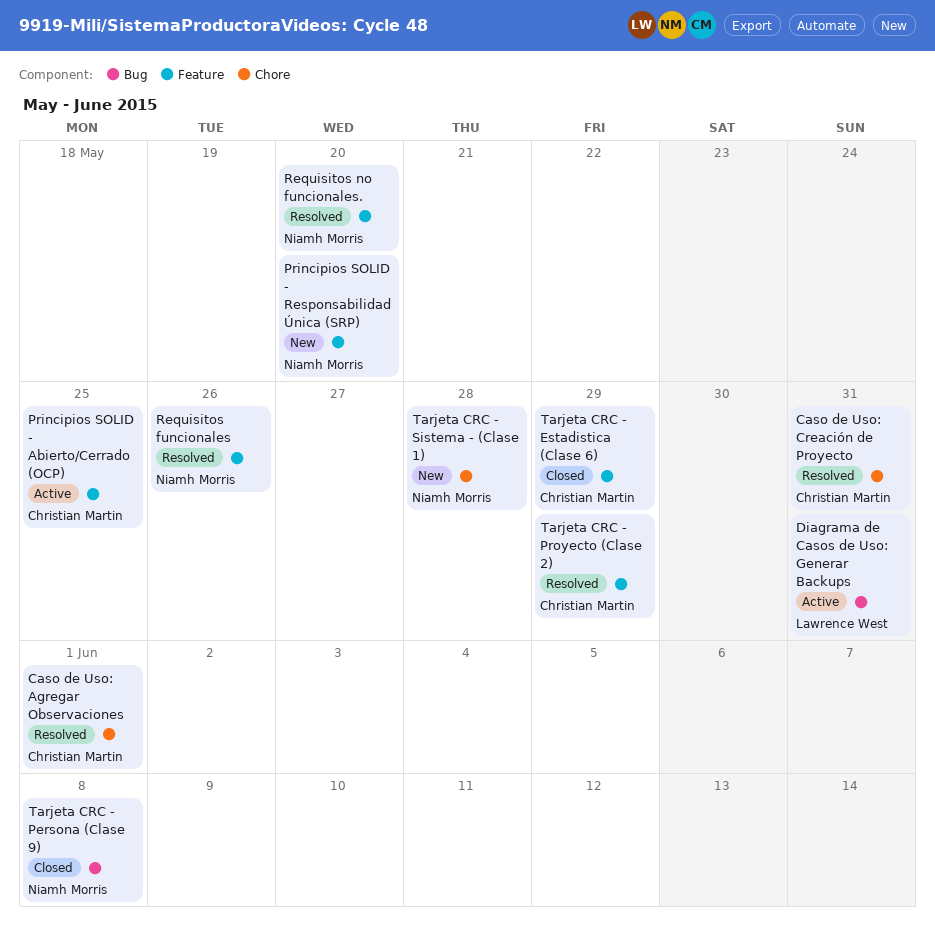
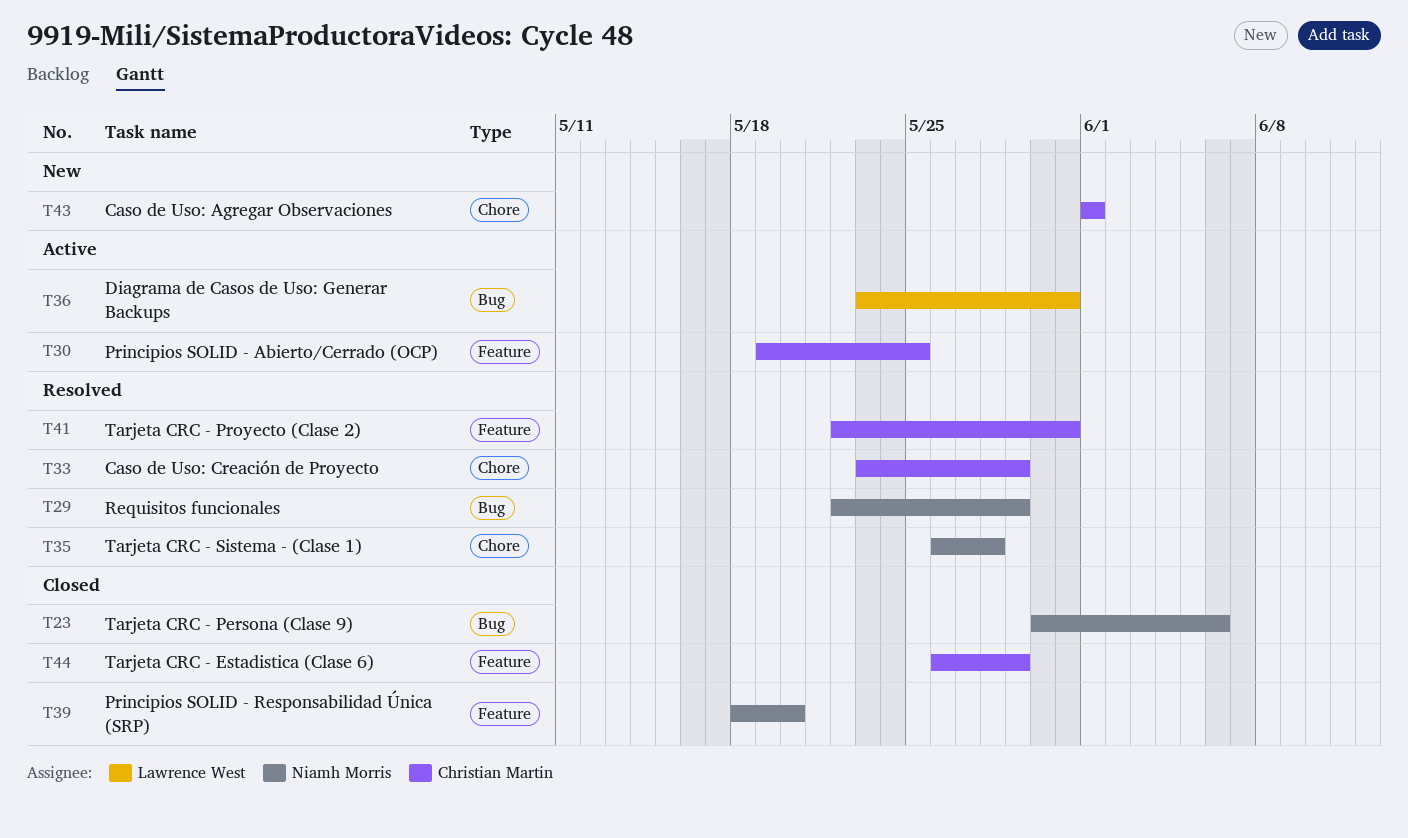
Caso de Uso: Agregar Observaciones, status: Resolved -> New
Caso de Uso: Creación de Proyecto, due: May 31 -> May 29
Principios SOLID - Responsabilidad Única (SRP), status: New -> Closed
Requisitos funcionales, label: Feature -> Bug
Requisitos funcionales, due: May 26 -> May 29
Requisitos no funcionales.: present -> none
Tarjeta CRC - Persona (Clase 9), due: Jun 8 -> Jun 6
Tarjeta CRC - Proyecto (Clase 2), due: May 29 -> May 31
Tarjeta CRC - Sistema - (Clase 1), status: New -> Resolved

